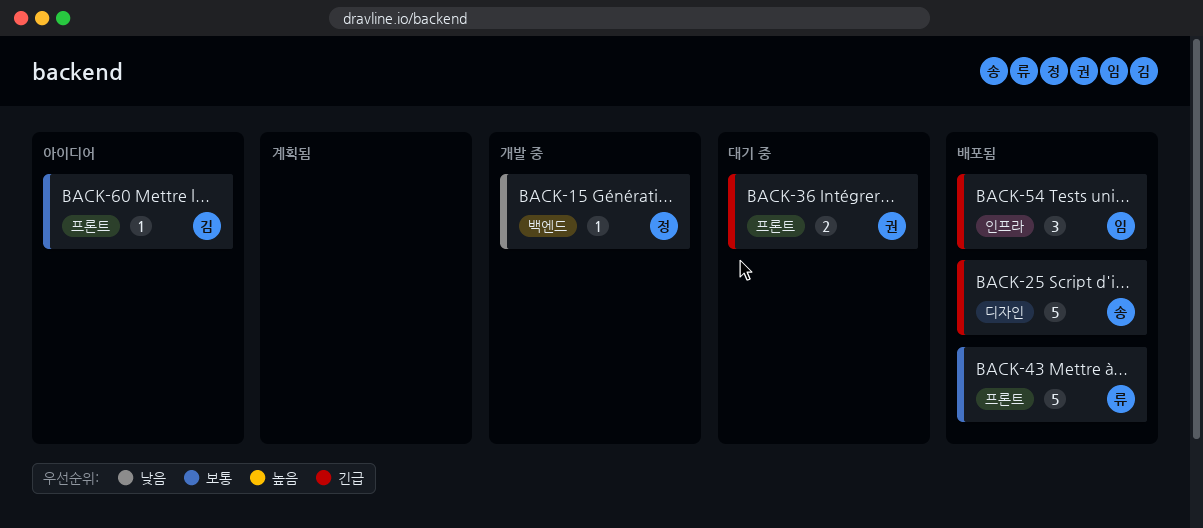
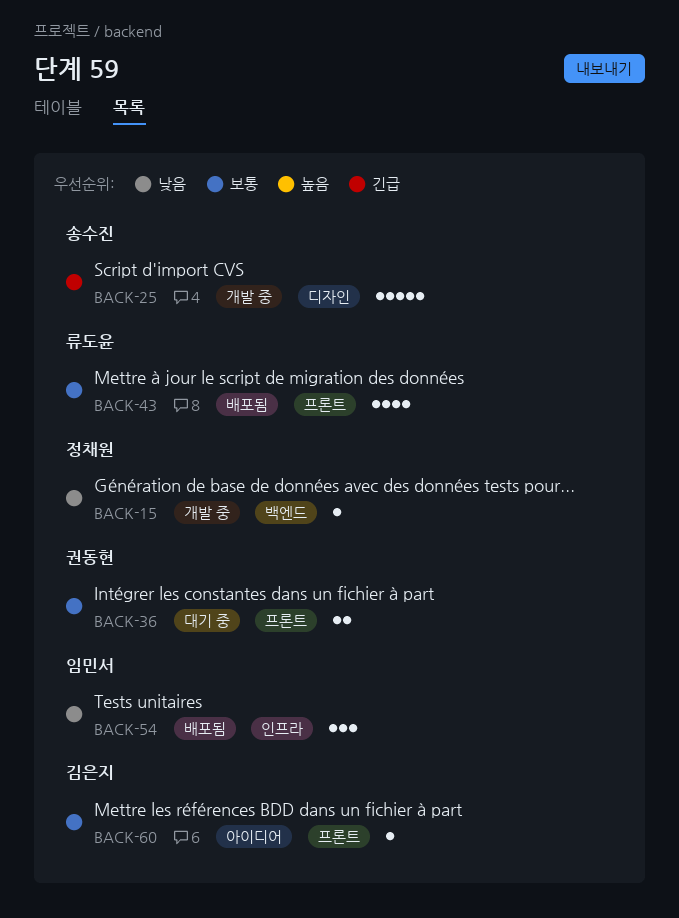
BACK-25, status: 배포됨 -> 개발 중
BACK-36, priority: 긴급 -> 보통
BACK-43, estimate: 5 -> 4
BACK-54, priority: 긴급 -> 낮음

